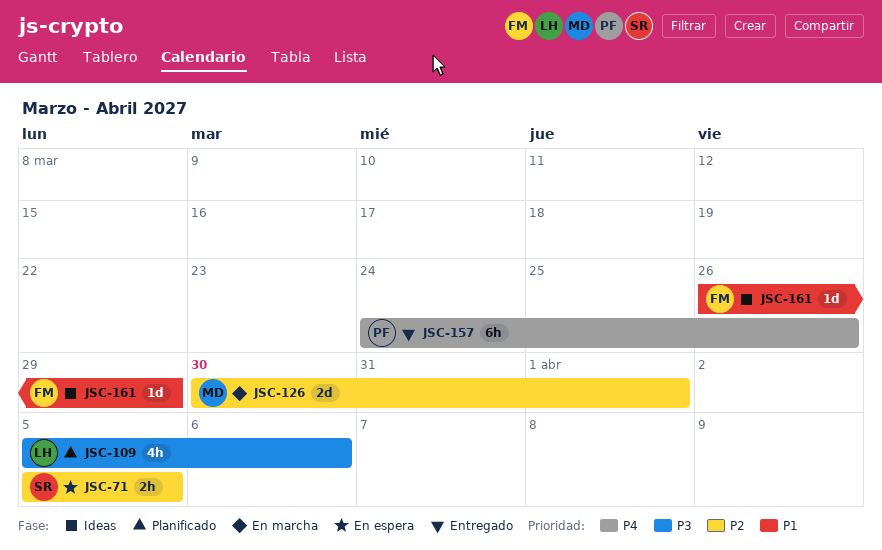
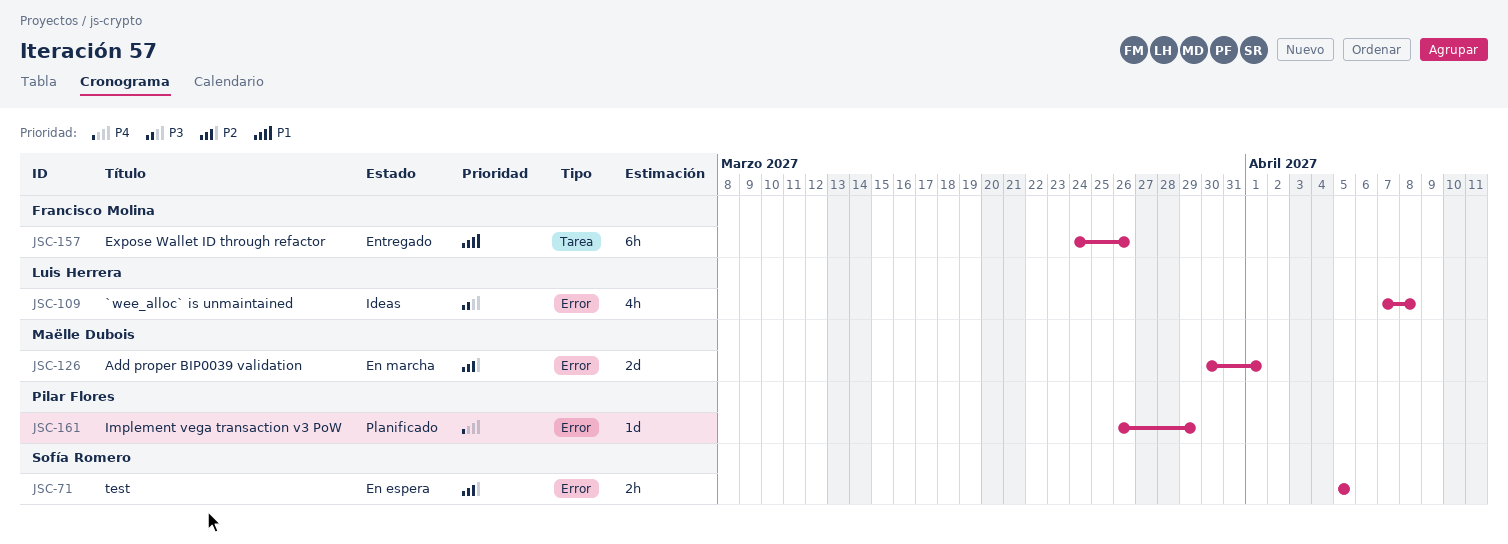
JSC-109, status: Planificado -> Ideas
JSC-109, start: Apr 5 -> Apr 7
JSC-109, due: Apr 6 -> Apr 8
JSC-157, owner: Pilar Flores -> Francisco Molina
JSC-157, priority: P4 -> P1
JSC-161, status: Ideas -> Planificado
JSC-161, owner: Francisco Molina -> Pilar Flores
JSC-161, priority: P1 -> P4

